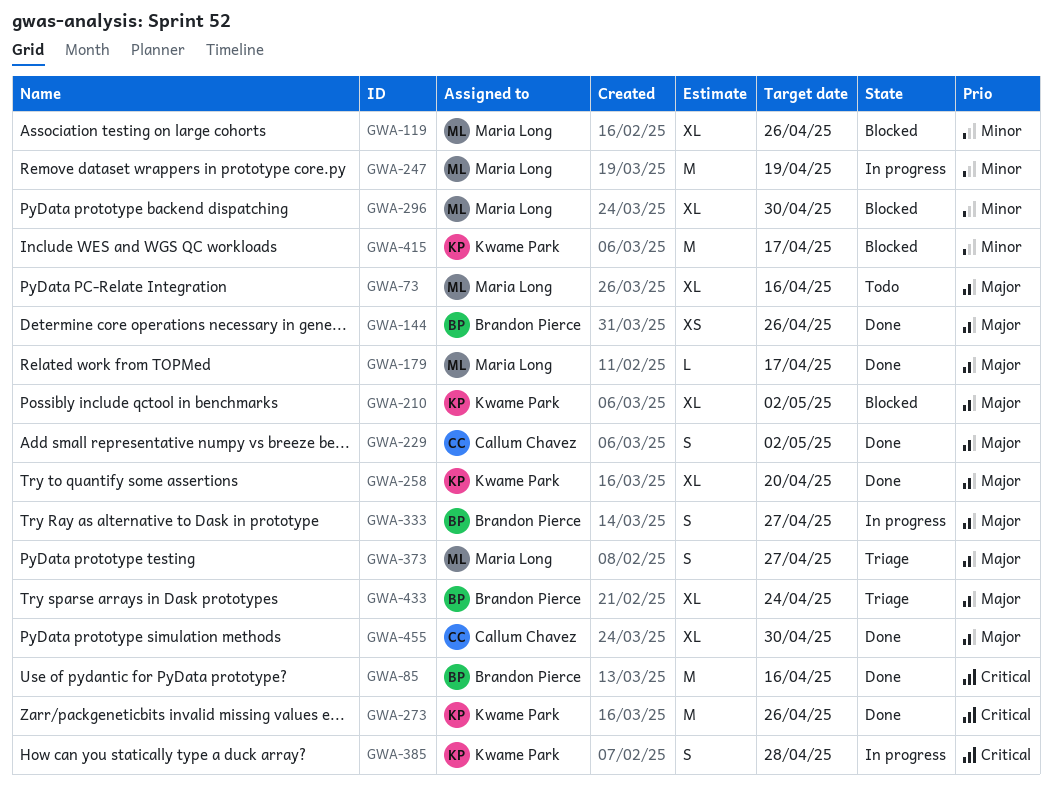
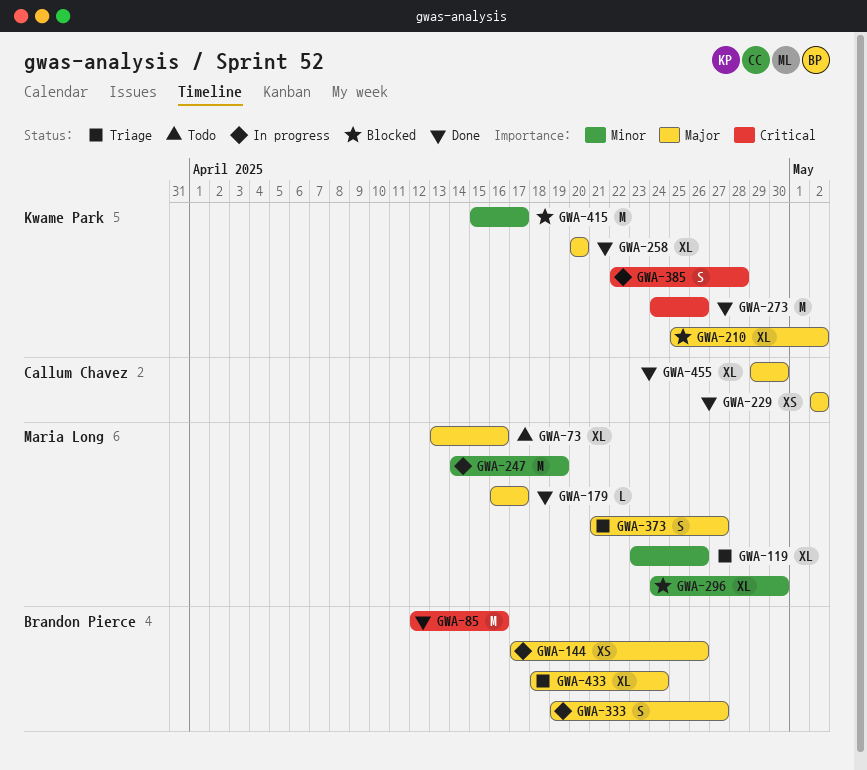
GWA-119, status: Blocked -> Triage
GWA-144, status: Done -> In progress
GWA-229, estimate: S -> XS

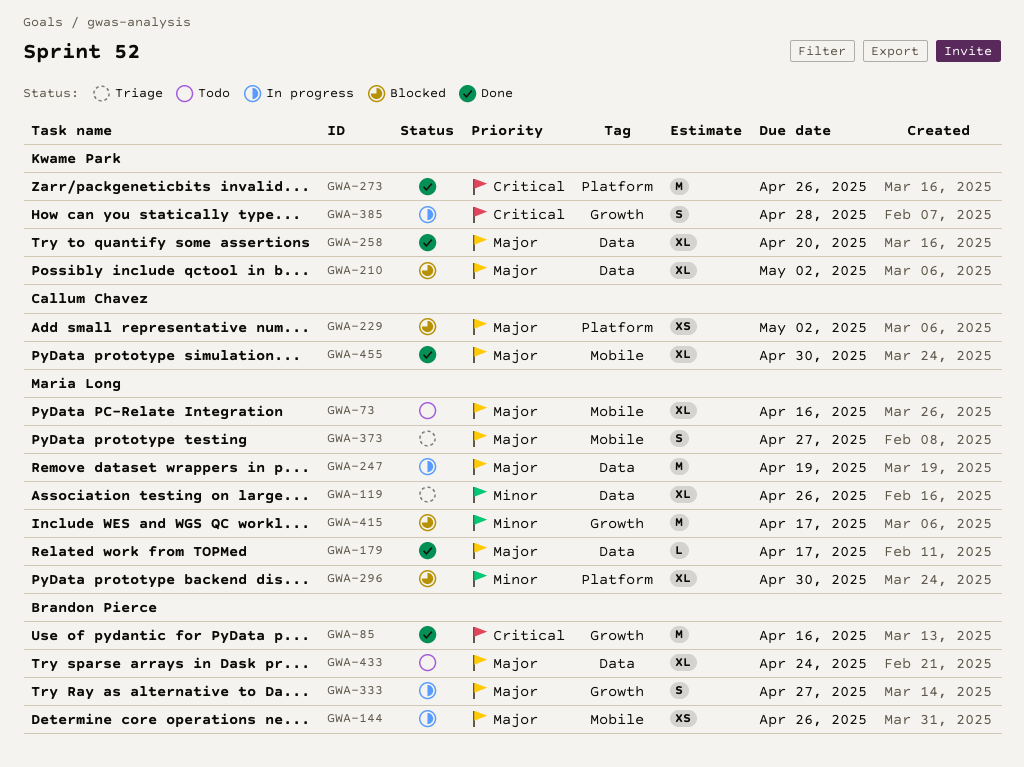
GWA-229, status: Done -> Blocked
GWA-247, priority: Minor -> Major
GWA-415, owner: Kwame Park -> Maria Long
GWA-433, status: Triage -> Todo

